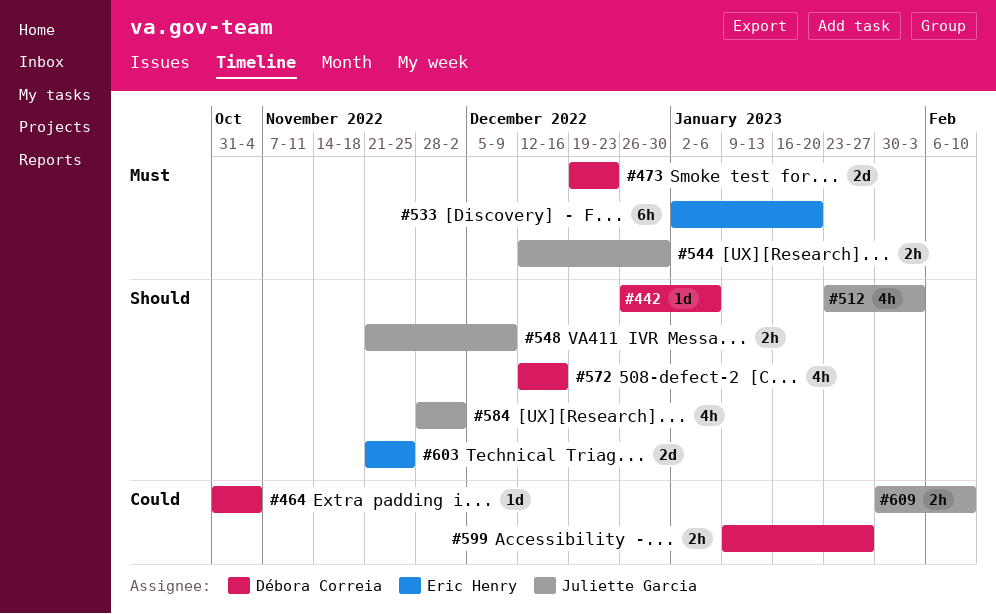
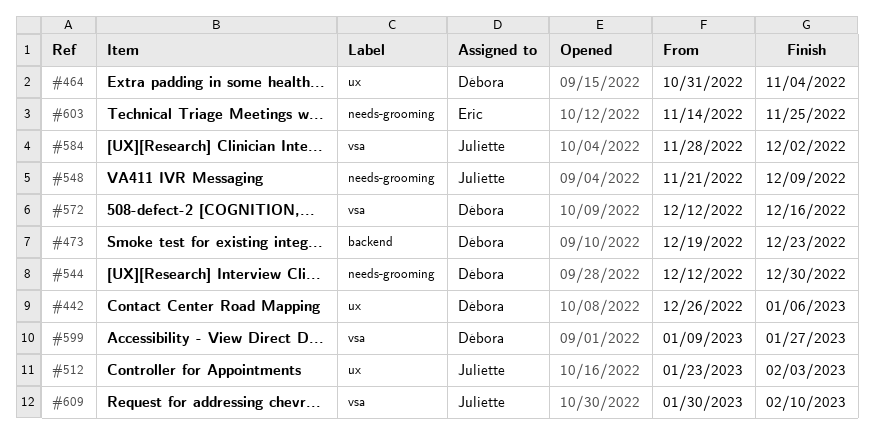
#533: present -> none
#544, owner: Juliette Garcia -> Débora Correia
#603, start: Nov 21 -> Nov 14

